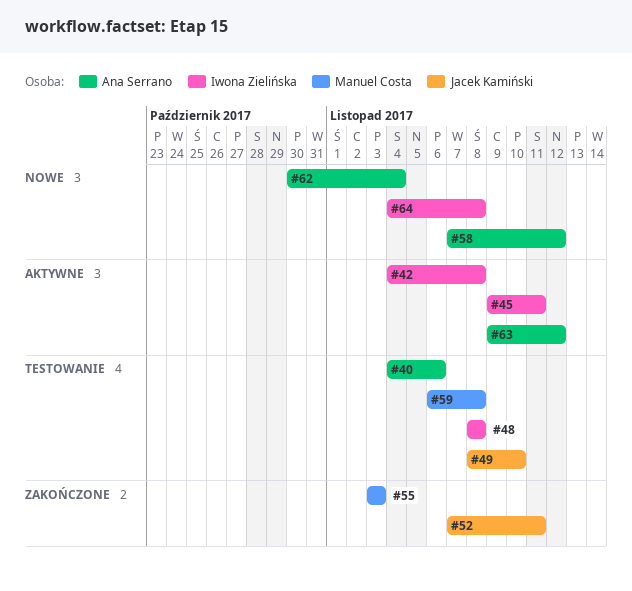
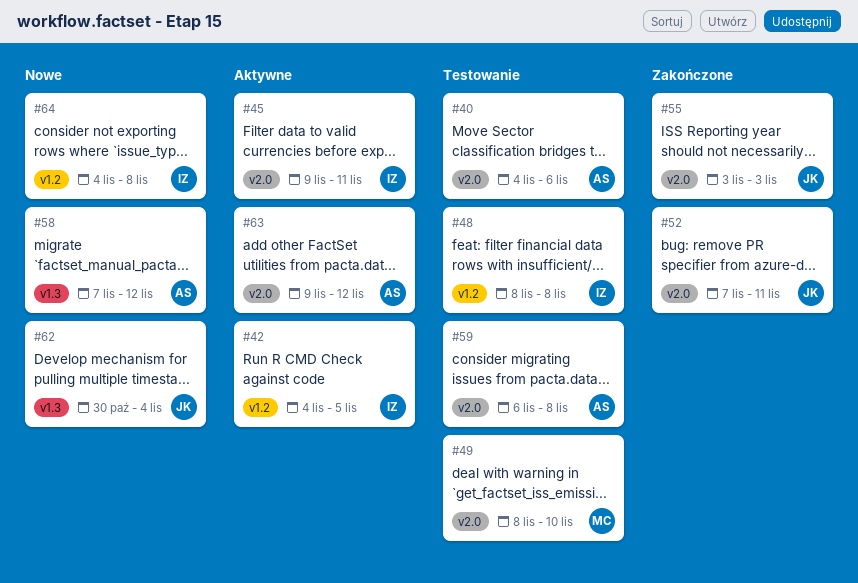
#42, due: Nov 8 -> Nov 5
#49, owner: Jacek Kamiński -> Manuel Costa
#55, owner: Manuel Costa -> Jacek Kamiński
#59, owner: Manuel Costa -> Ana Serrano
#62, owner: Ana Serrano -> Jacek Kamiński

